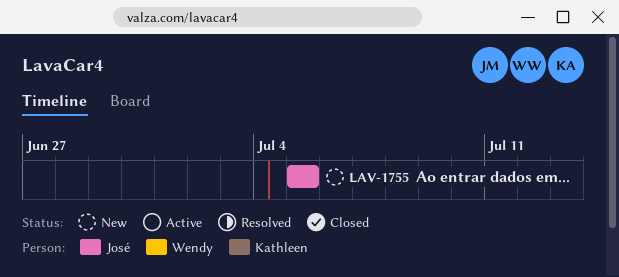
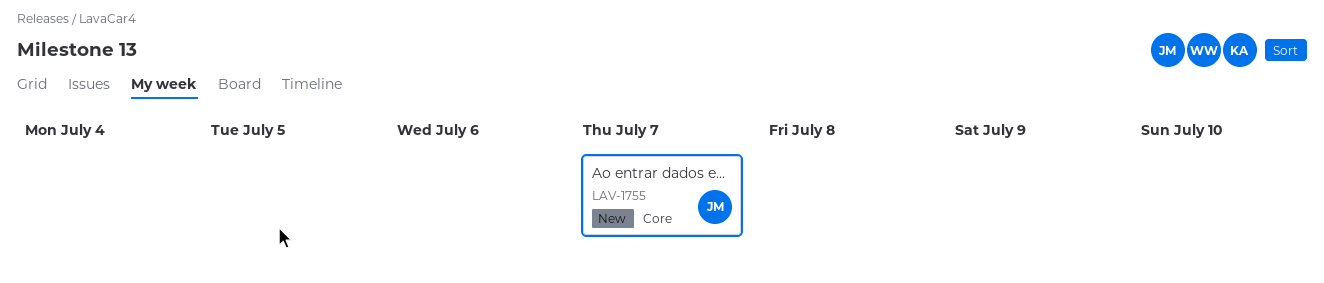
LAV-1755, due: Jul 5 -> Jul 7

